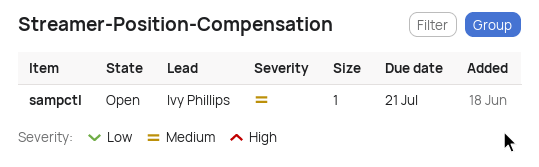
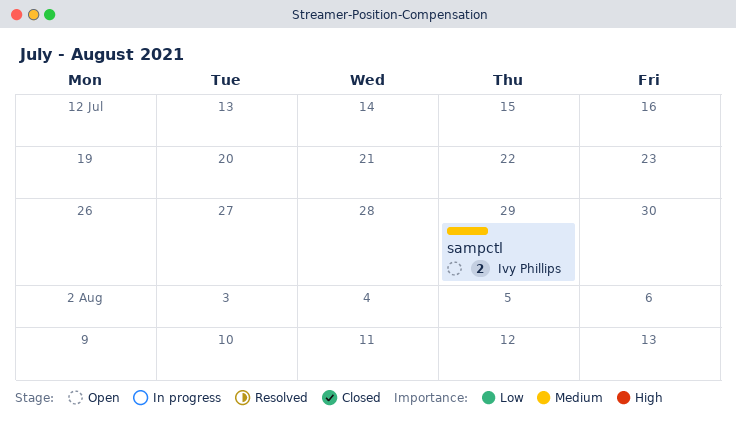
sampctl, estimate: 1 -> 2
sampctl, due: Jul 21 -> Jul 29

